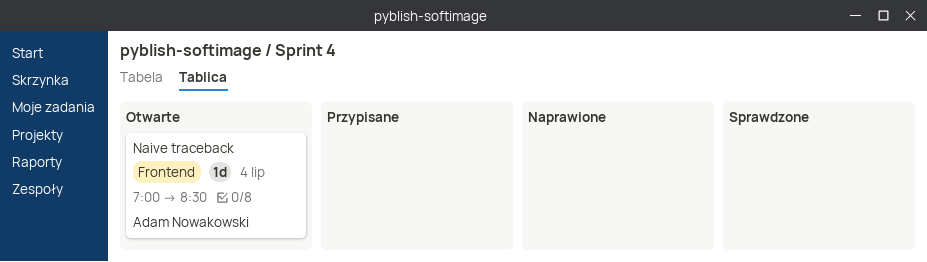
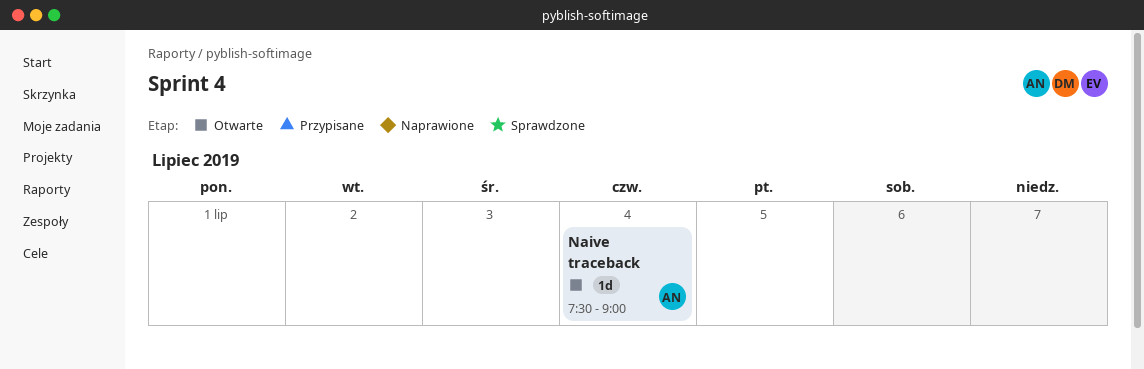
Naive traceback, begins: 07:00 -> 07:30
Naive traceback, ends: 08:30 -> 09:00

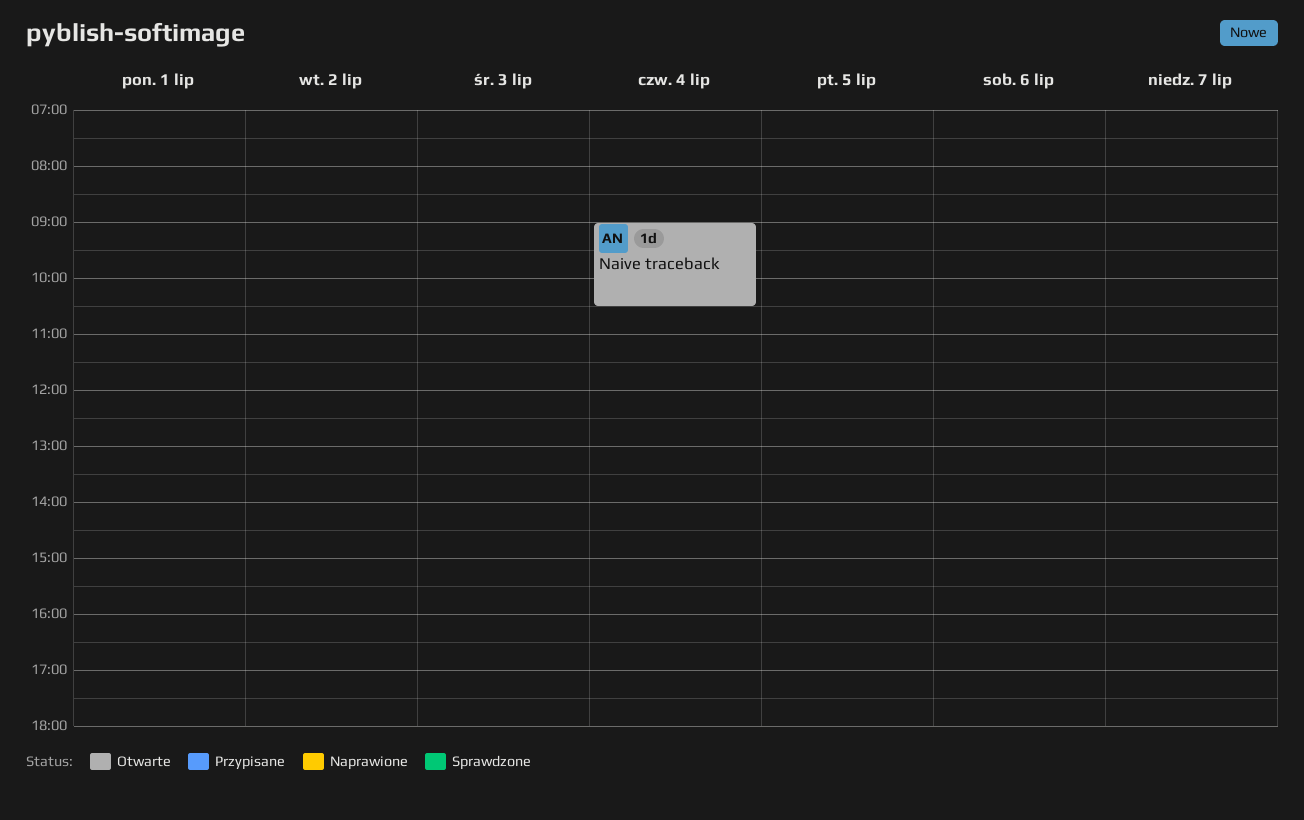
Naive traceback, begins: 07:30 -> 09:00
Naive traceback, ends: 09:00 -> 10:30

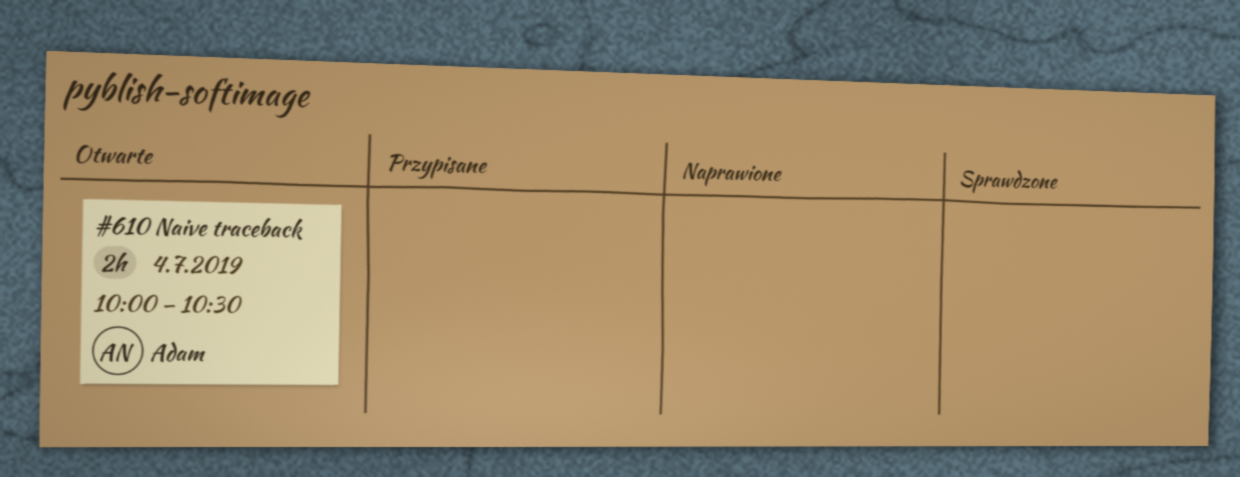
Naive traceback, estimate: 1d -> 2h
Naive traceback, begins: 09:00 -> 10:00

